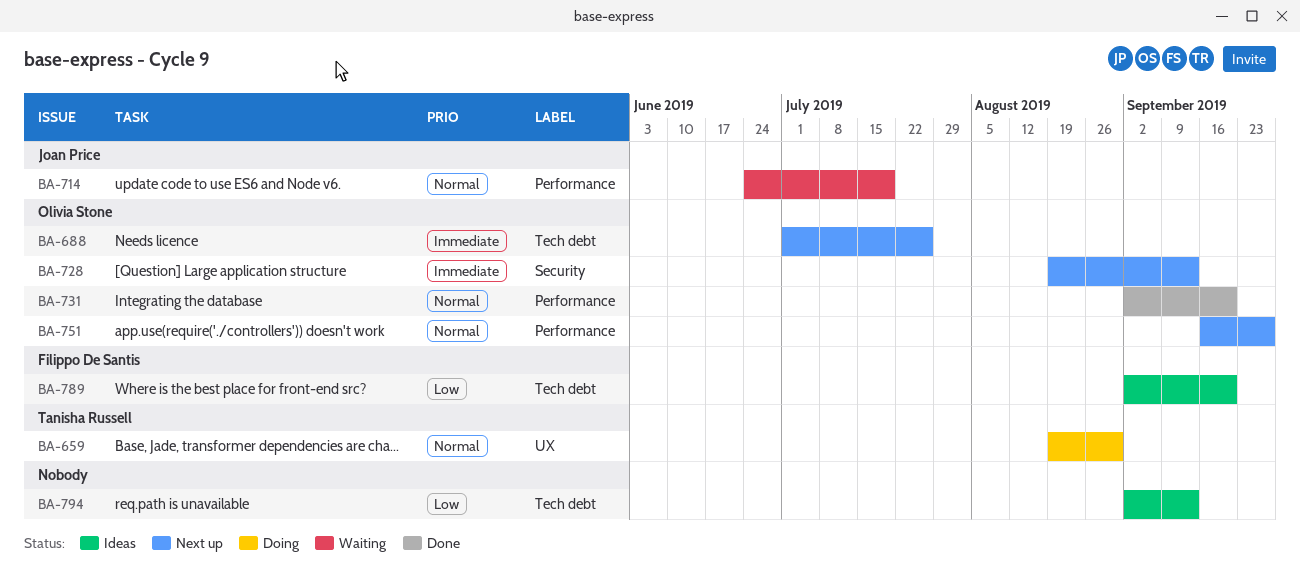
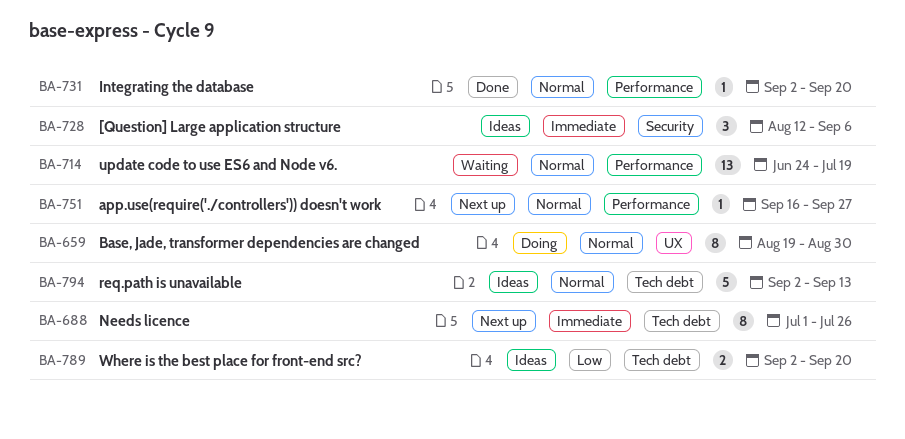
BA-728, status: Next up -> Ideas
BA-728, start: Aug 19 -> Aug 12
BA-728, due: Sep 13 -> Sep 6
BA-794, priority: Low -> Normal

